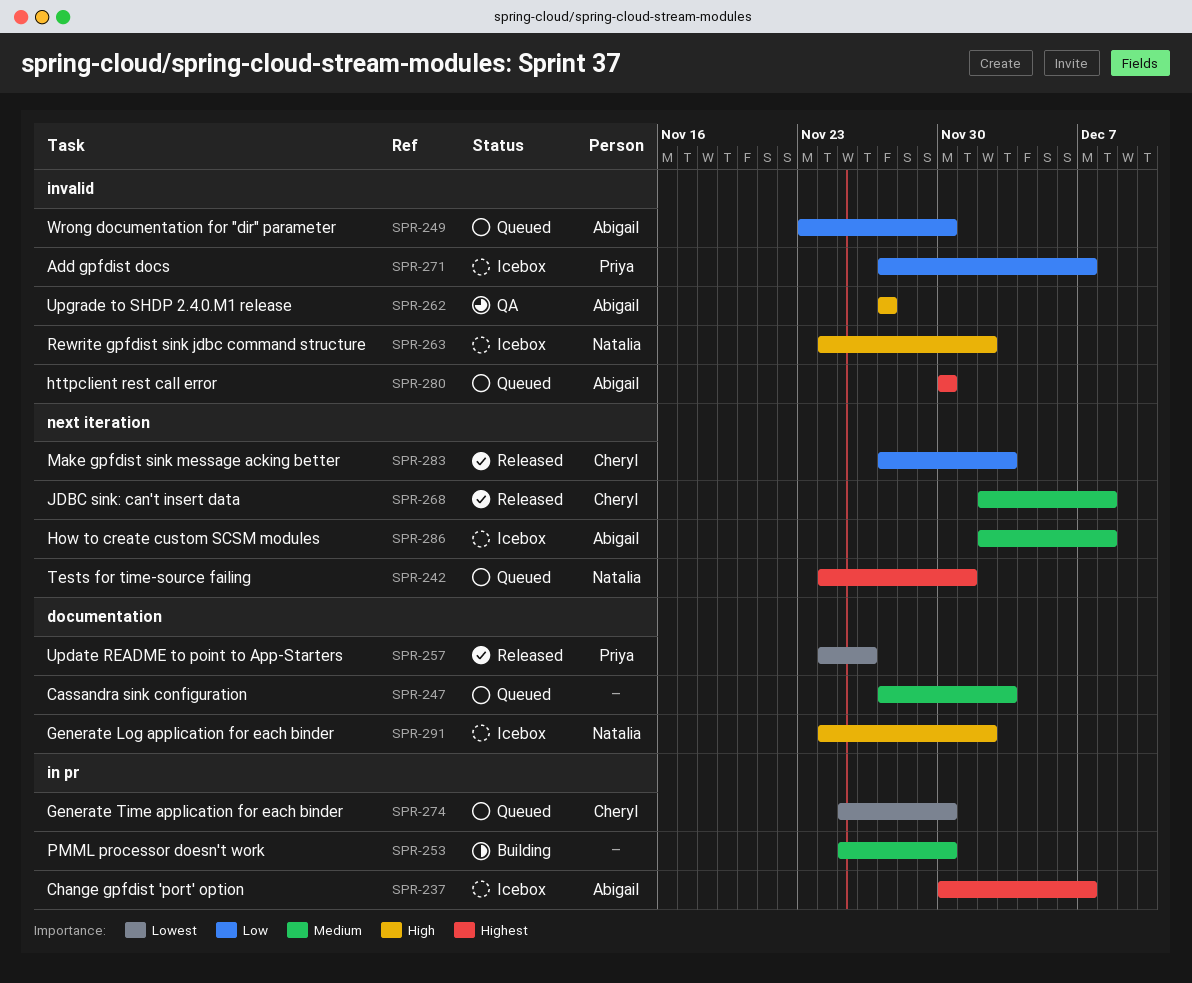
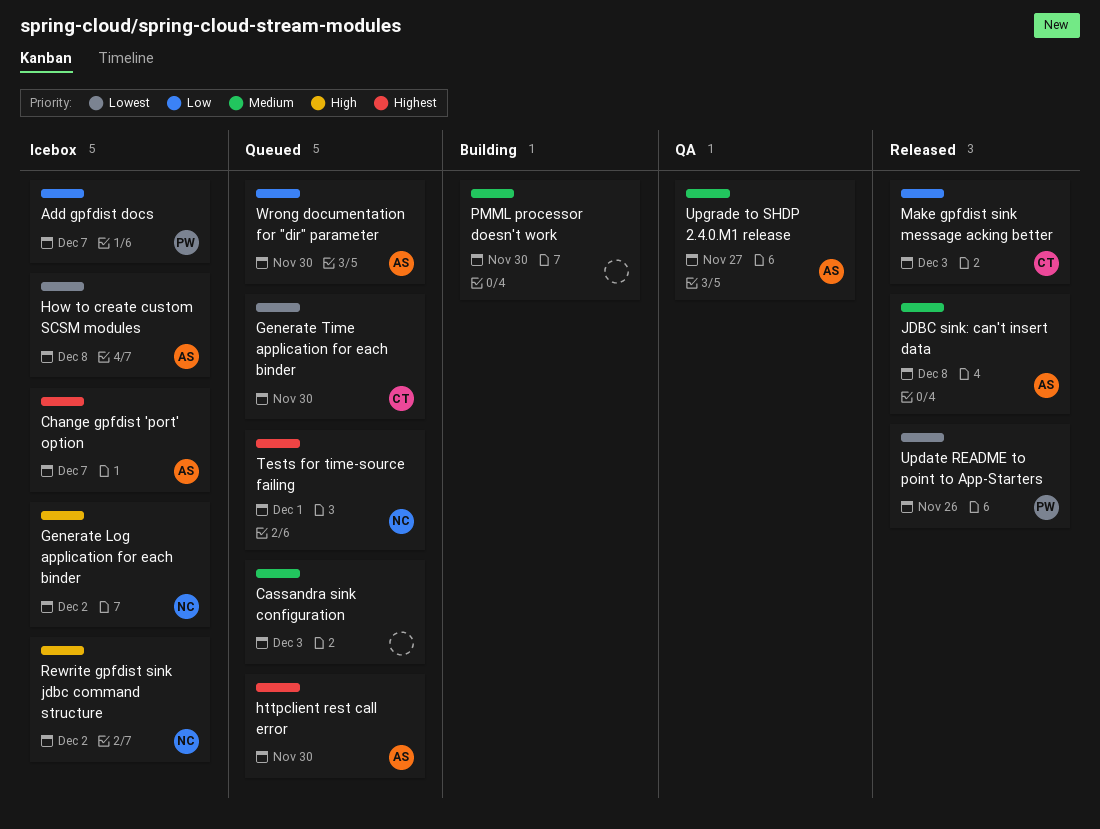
How to create custom SCSM modules, priority: Medium -> Lowest
JDBC sink: can't insert data, owner: Cheryl -> Abigail
Upgrade to SHDP 2.4.0.M1 release, priority: High -> Medium

